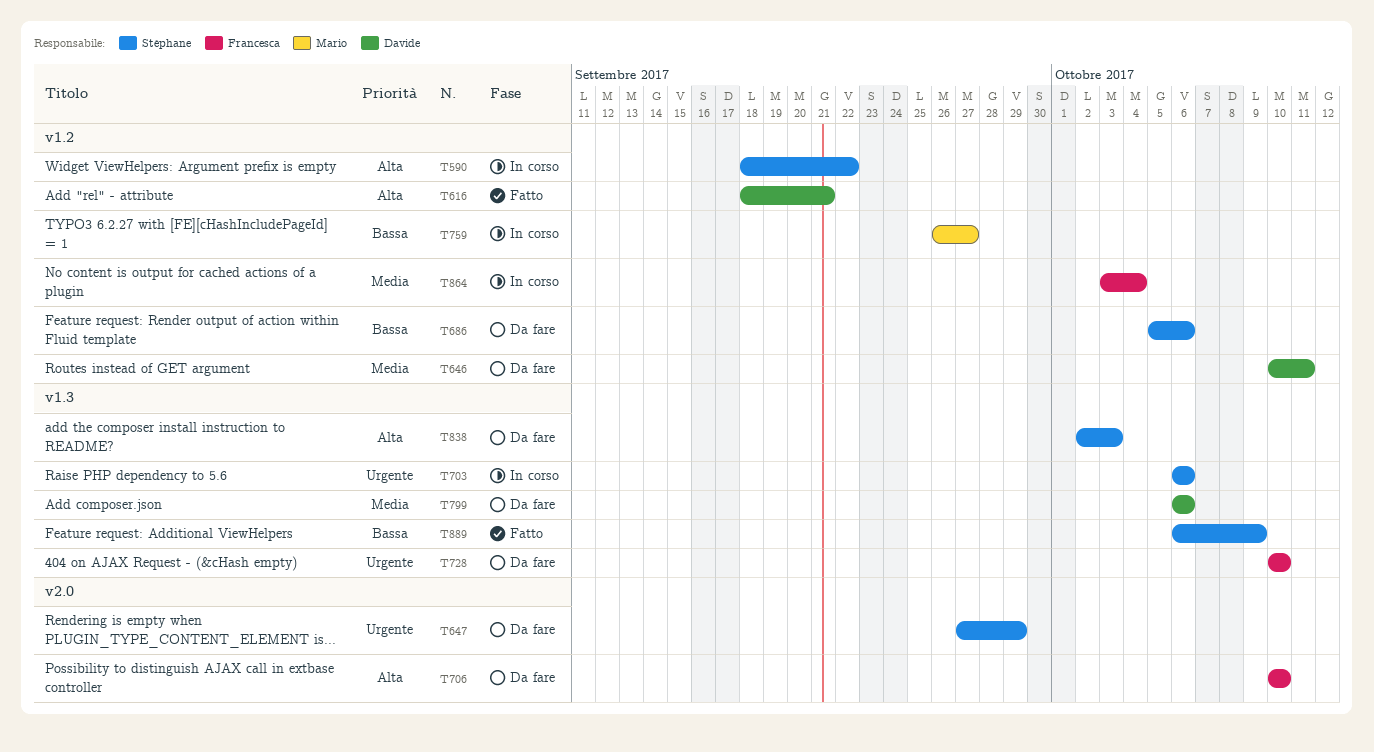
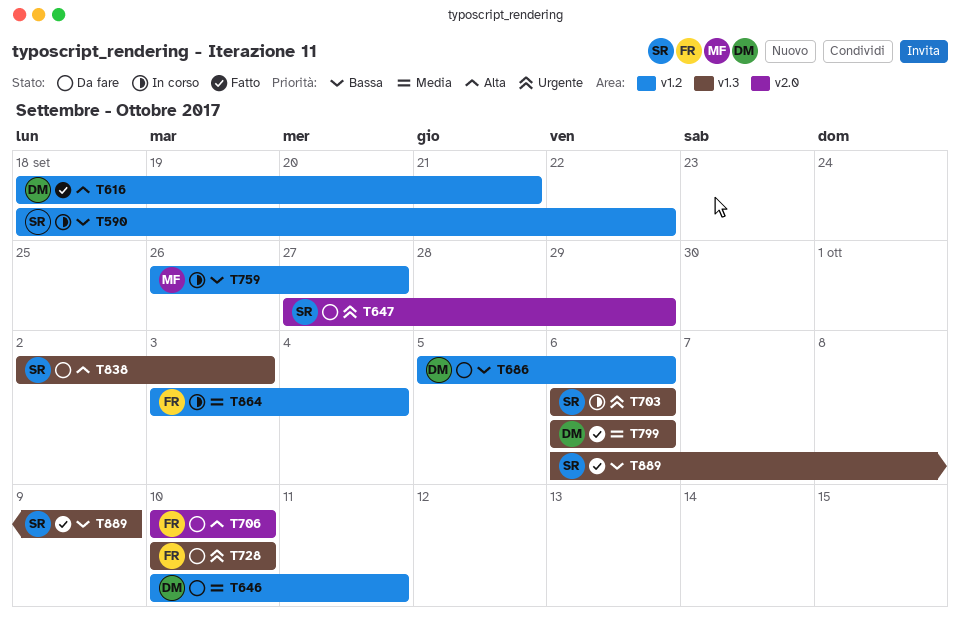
T590, priority: Alta -> Bassa
T686, owner: Stéphane -> Davide
T799, status: Da fare -> Fatto

